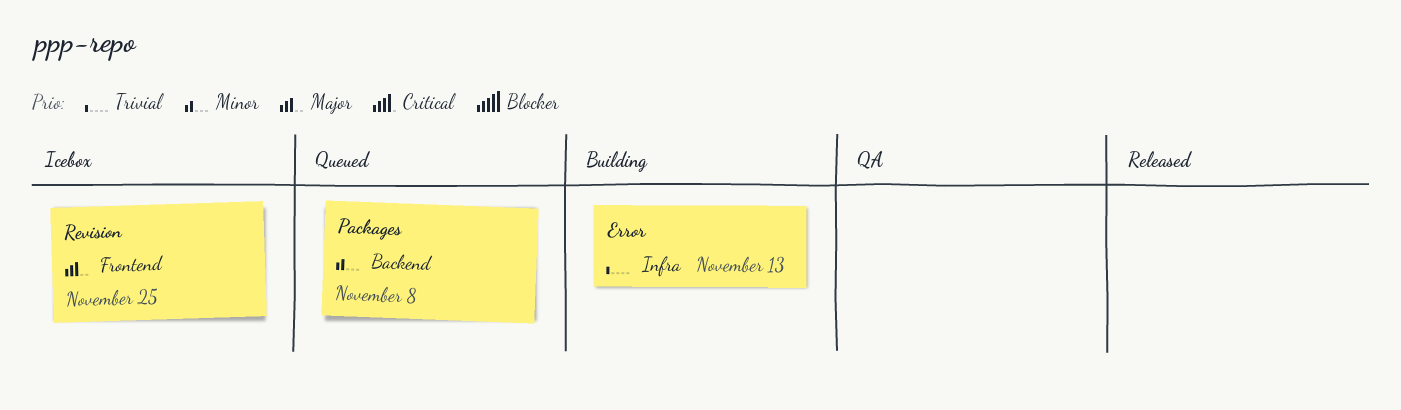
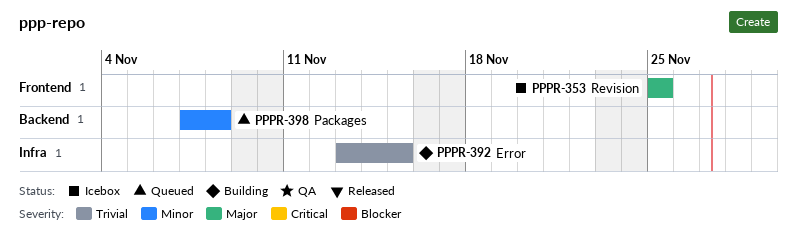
Error, due: Nov 13 -> Nov 15

